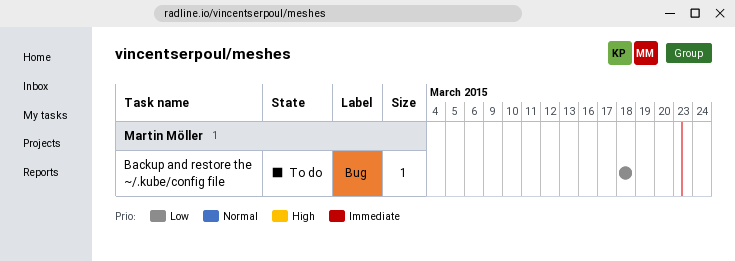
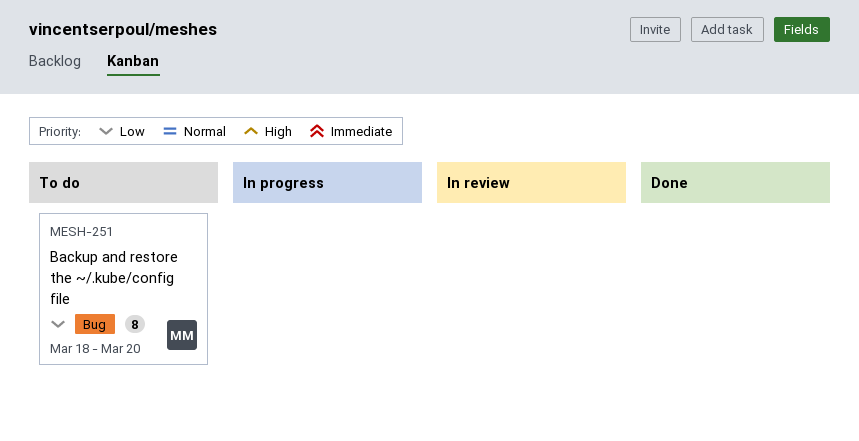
Backup and restore the ~/.kube/config file, estimate: 1 -> 8
Backup and restore the ~/.kube/config file, due: Mar 18 -> Mar 20

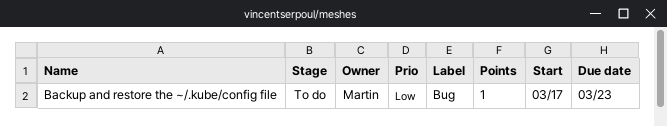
Backup and restore the ~/.kube/config file, estimate: 8 -> 1
Backup and restore the ~/.kube/config file, start: Mar 18 -> Mar 17
Backup and restore the ~/.kube/config file, due: Mar 20 -> Mar 23

